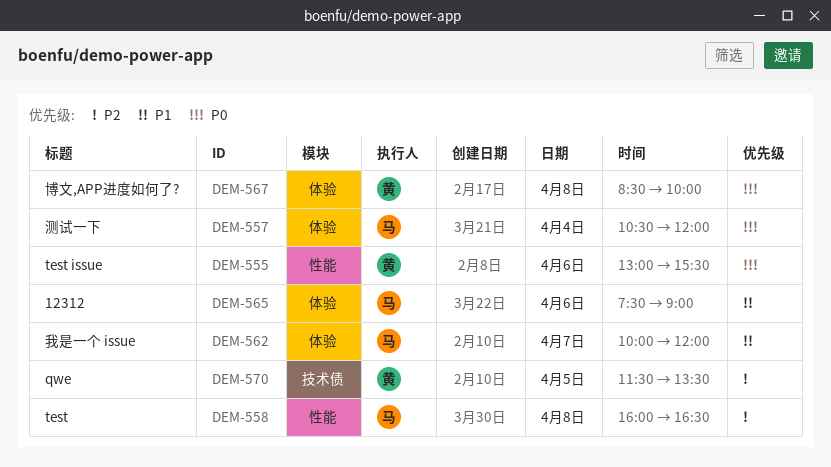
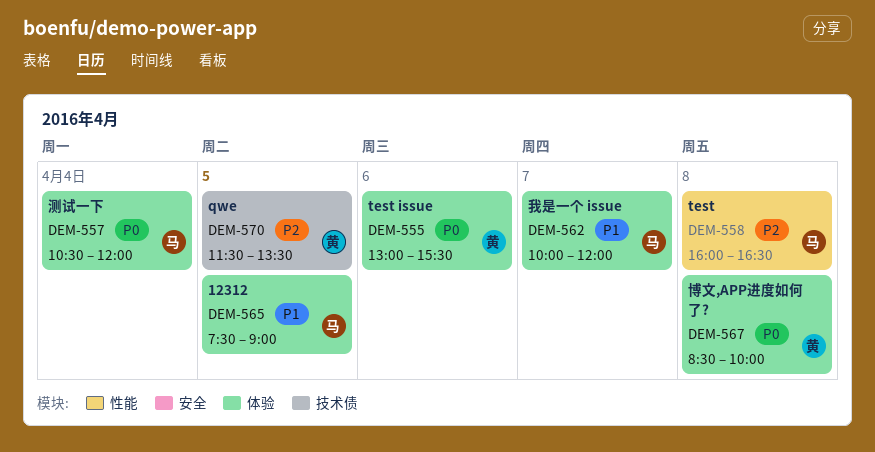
DEM-555, label: 性能 -> 体验
DEM-565, day: Apr 6 -> Apr 5

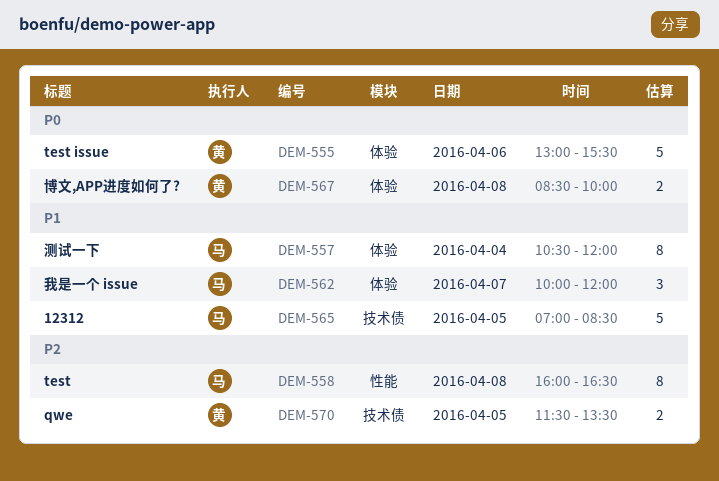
DEM-557, priority: P0 -> P1
DEM-565, label: 体验 -> 技术债
DEM-565, begins: 07:30 -> 07:00
DEM-565, ends: 09:00 -> 08:30

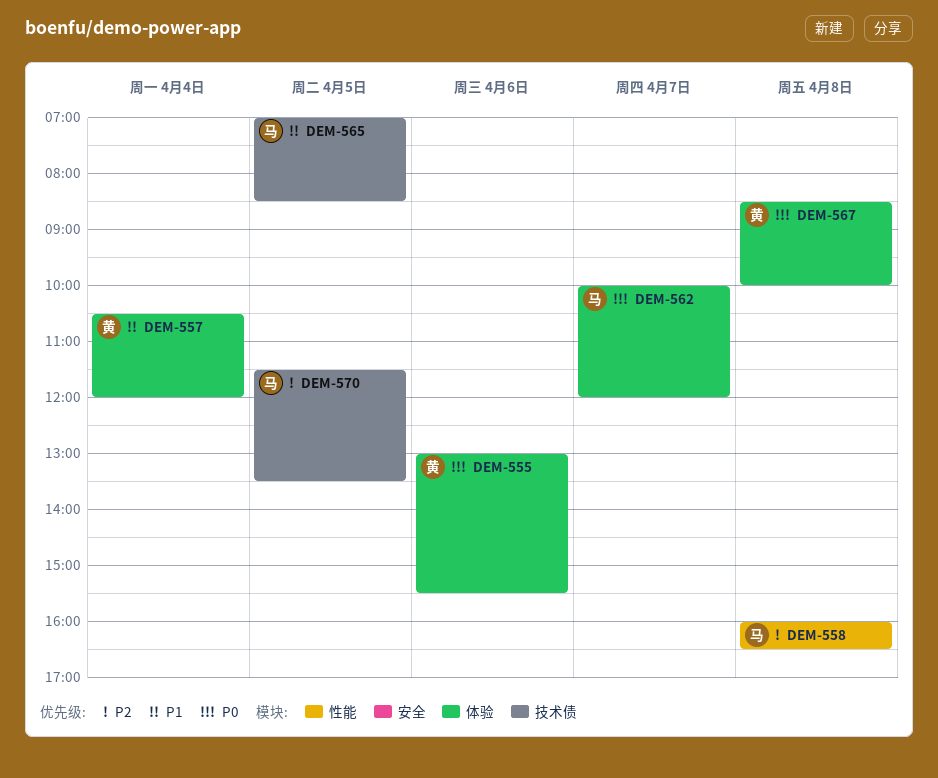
DEM-557, owner: 马 -> 黄
DEM-562, priority: P1 -> P0
DEM-570, owner: 黄 -> 马

